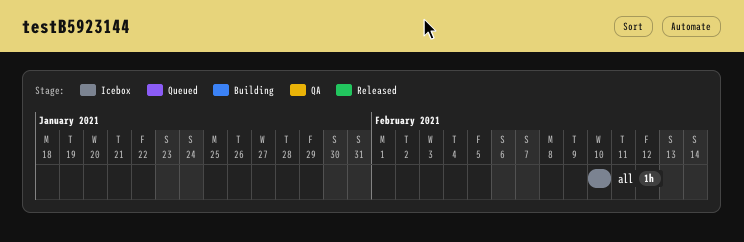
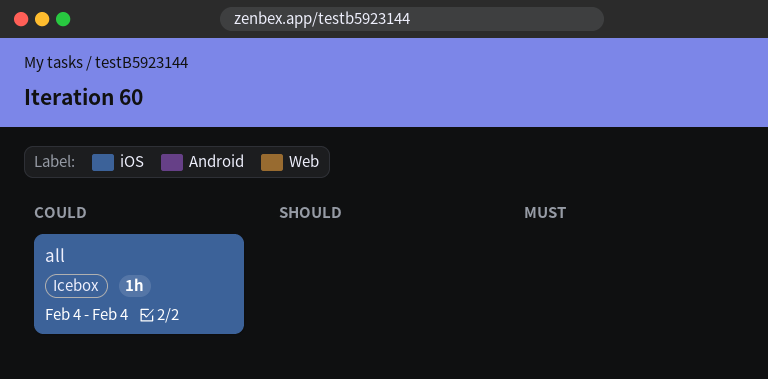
all, start: Feb 10 -> Feb 4
all, due: Feb 10 -> Feb 4

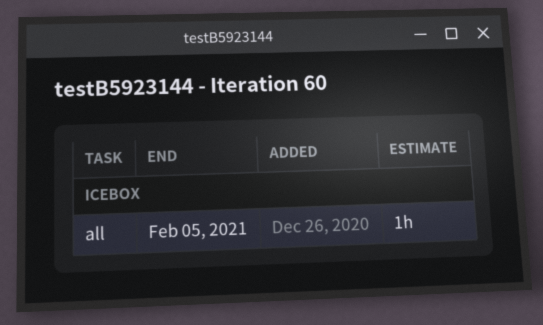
all, due: Feb 4 -> Feb 5

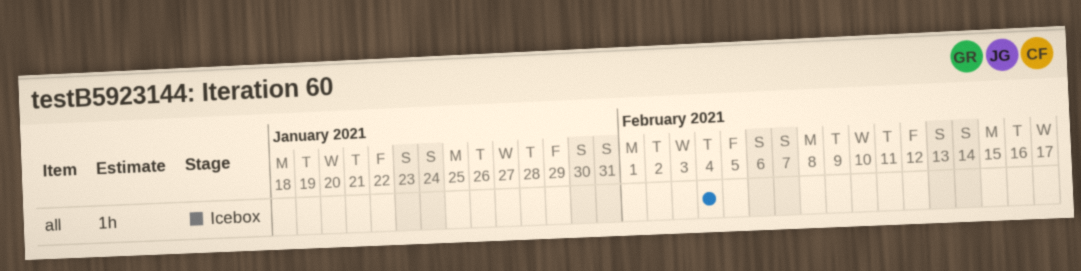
all, due: Feb 5 -> Feb 4

